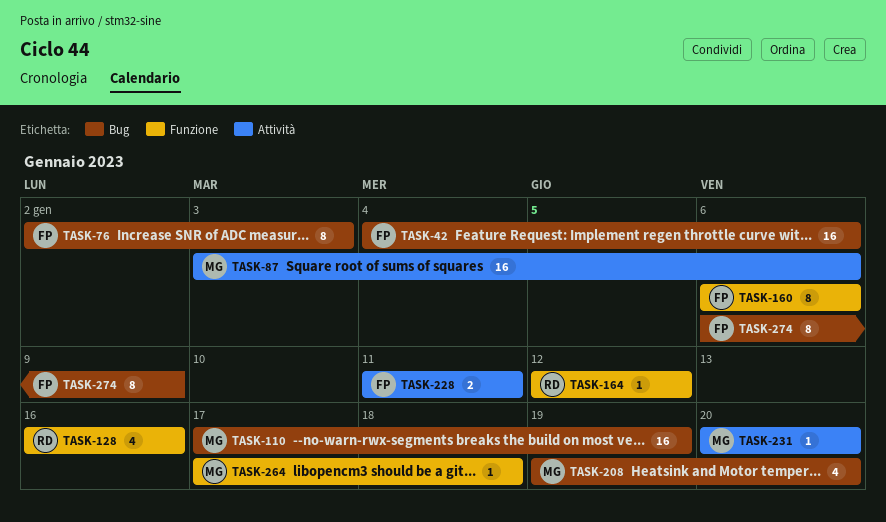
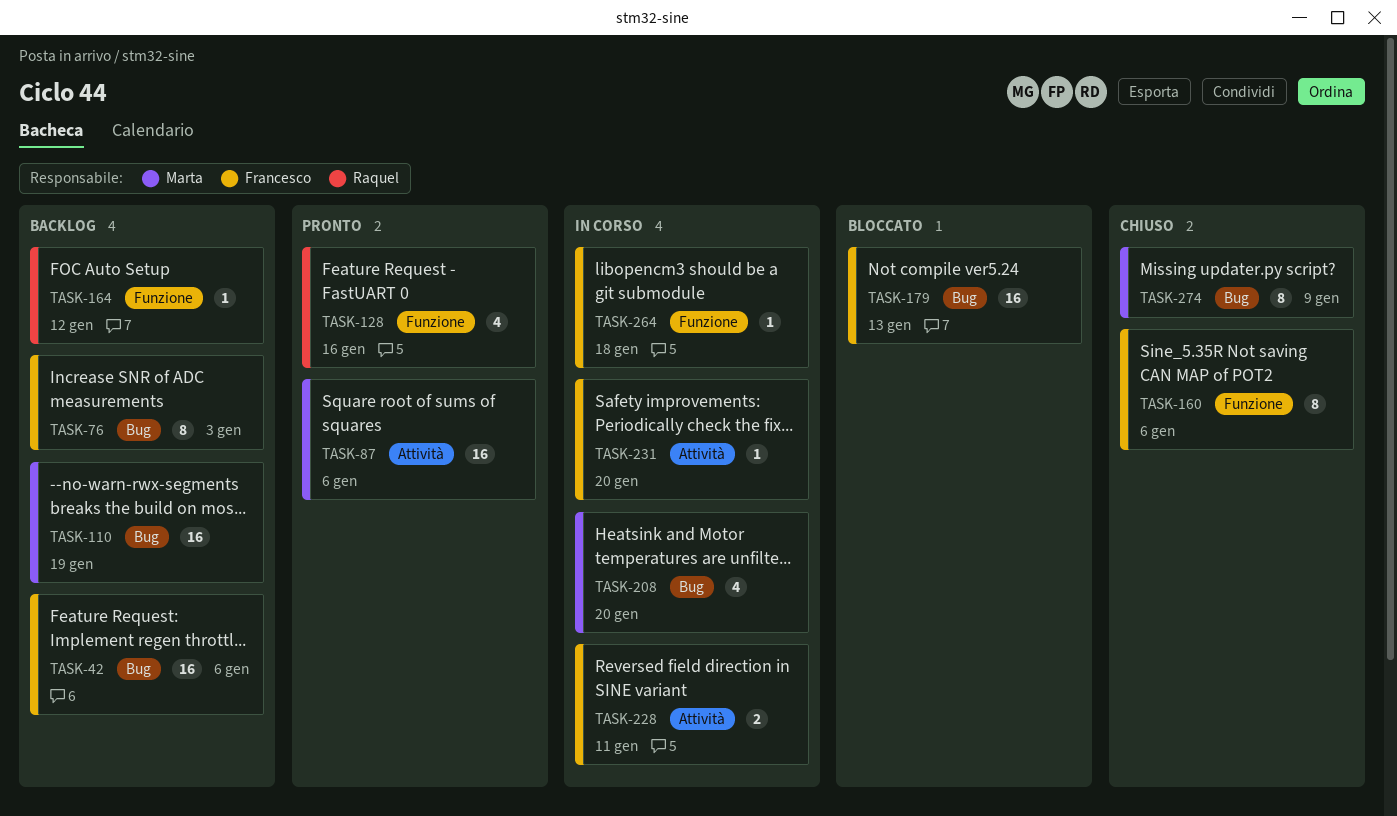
TASK-179: none -> present
TASK-231, owner: Marta -> Francesco
TASK-264, owner: Marta -> Francesco
TASK-274, owner: Francesco -> Marta

